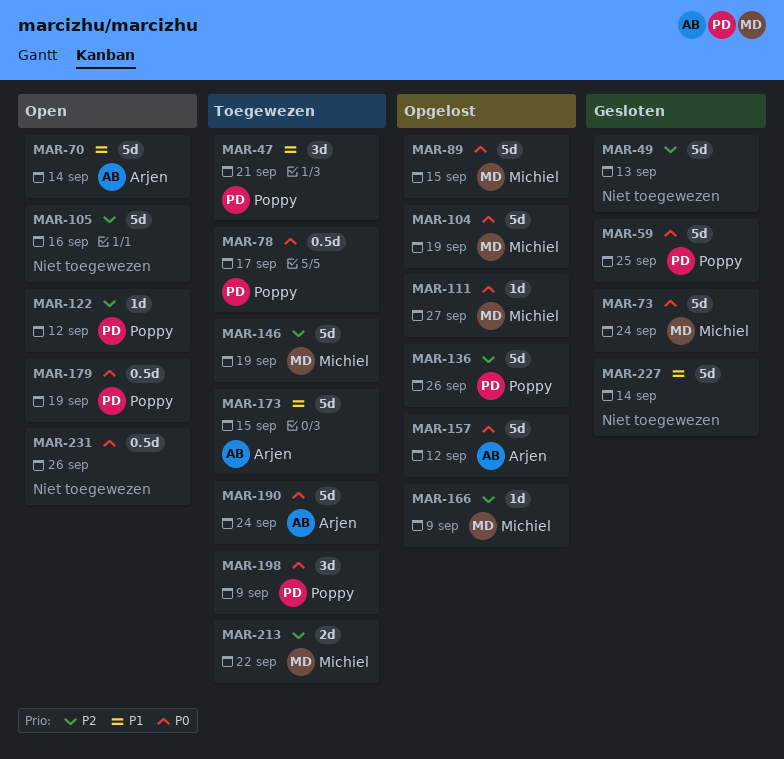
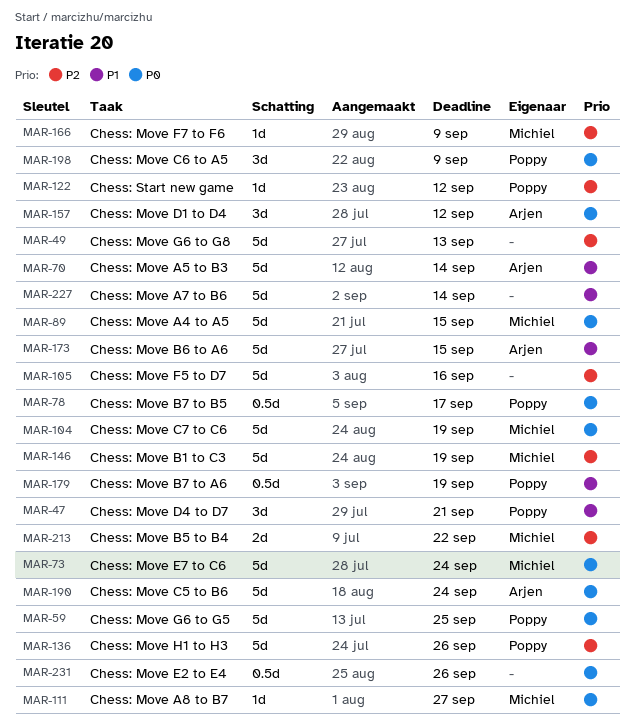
MAR-157, estimate: 5d -> 3d
MAR-179, priority: P0 -> P1

